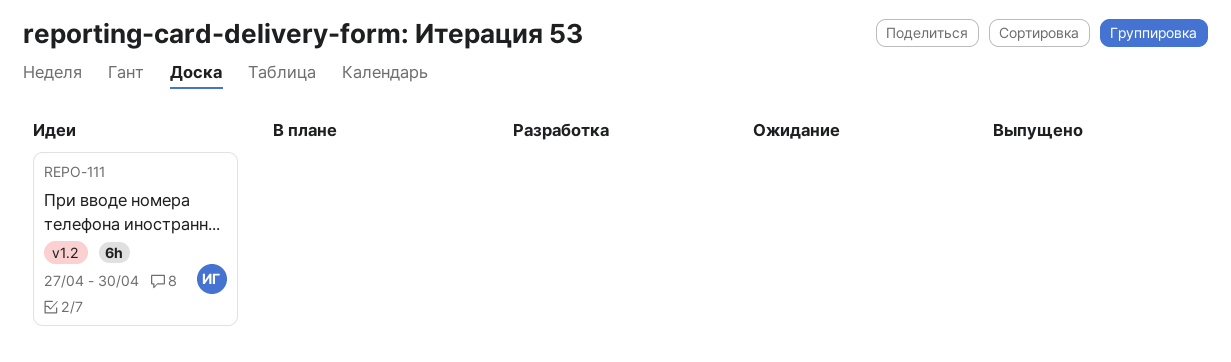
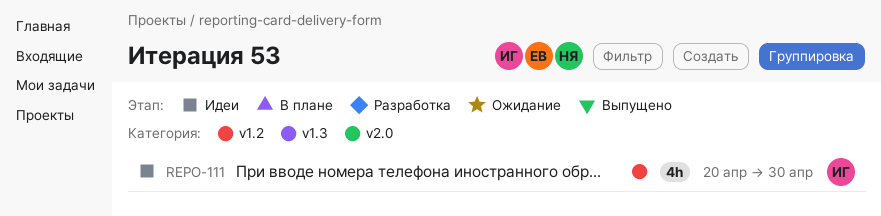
REPO-111, estimate: 6h -> 4h
REPO-111, start: Apr 27 -> Apr 20

